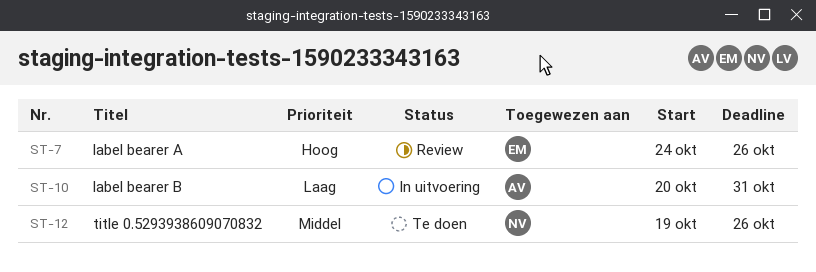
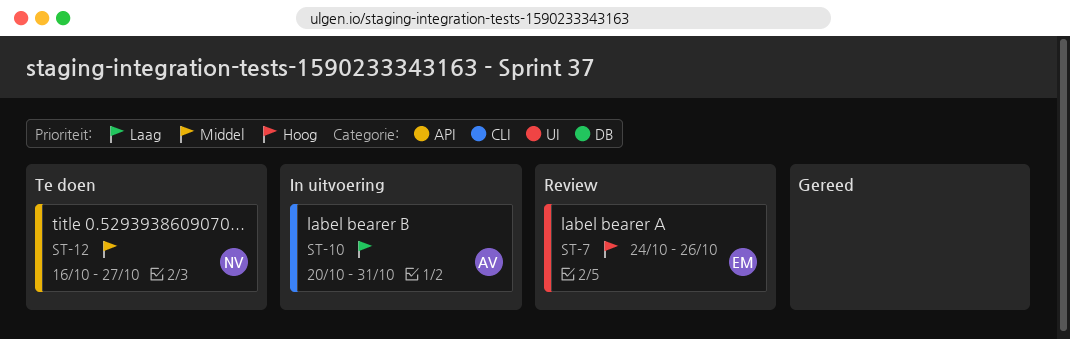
ST-12, start: Oct 19 -> Oct 16
ST-12, due: Oct 26 -> Oct 27

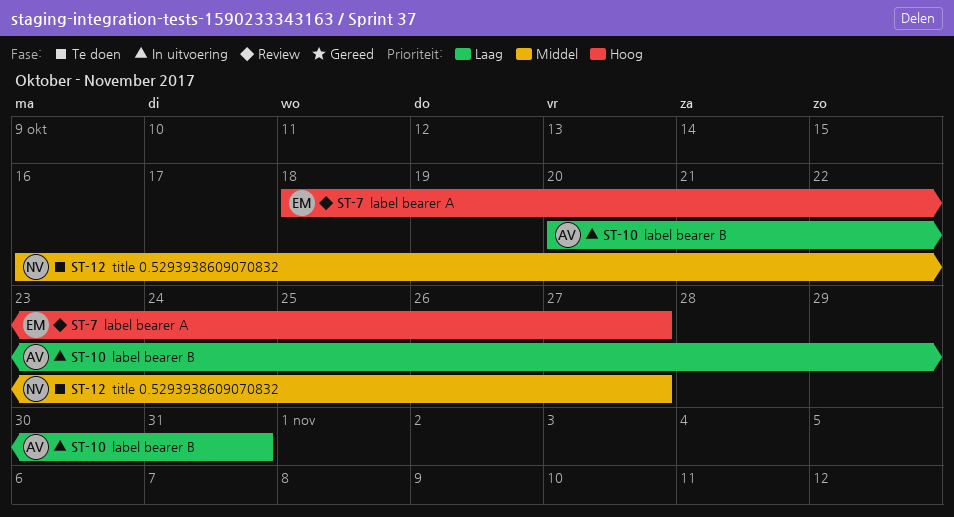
ST-7, start: Oct 24 -> Oct 18
ST-7, due: Oct 26 -> Oct 27

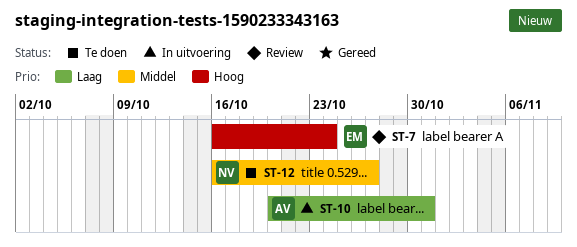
ST-7, start: Oct 18 -> Oct 16
ST-7, due: Oct 27 -> Oct 24

